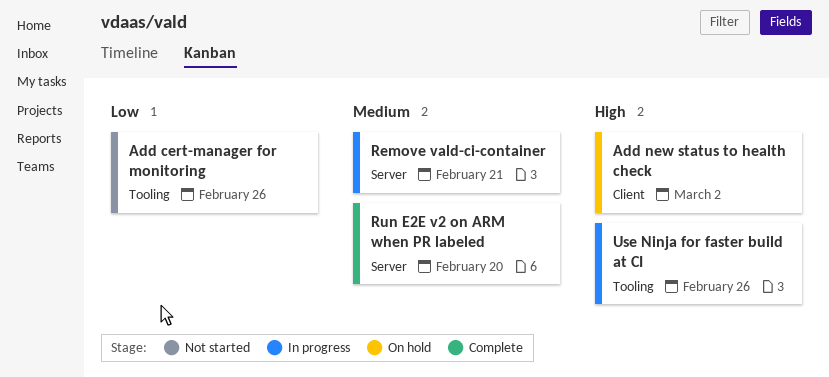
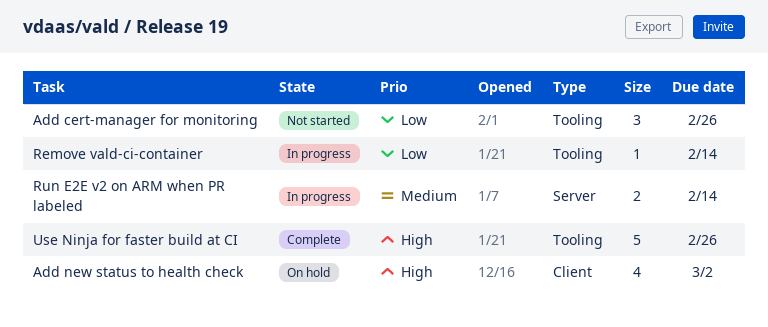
Remove vald-ci-container, priority: Medium -> Low
Remove vald-ci-container, label: Server -> Tooling
Remove vald-ci-container, due: Feb 21 -> Feb 14
Run E2E v2 on ARM when PR labeled, status: Complete -> In progress
Run E2E v2 on ARM when PR labeled, due: Feb 20 -> Feb 14
Use Ninja for faster build at CI, status: In progress -> Complete

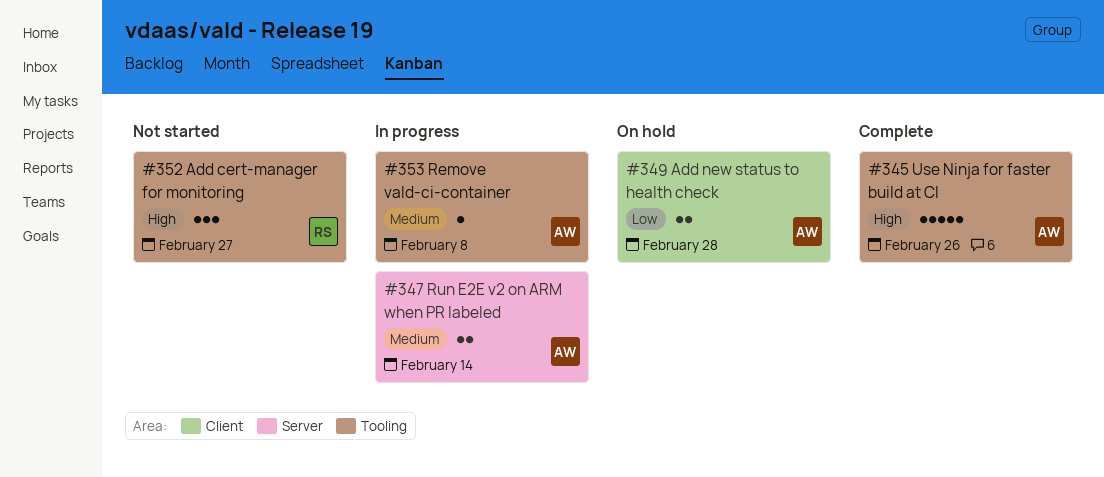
Add cert-manager for monitoring, priority: Low -> High
Add cert-manager for monitoring, due: Feb 26 -> Feb 27
Add new status to health check, priority: High -> Low
Add new status to health check, estimate: 4 -> 2
Add new status to health check, due: Mar 2 -> Feb 28
Remove vald-ci-container, priority: Low -> Medium
Remove vald-ci-container, due: Feb 14 -> Feb 8

